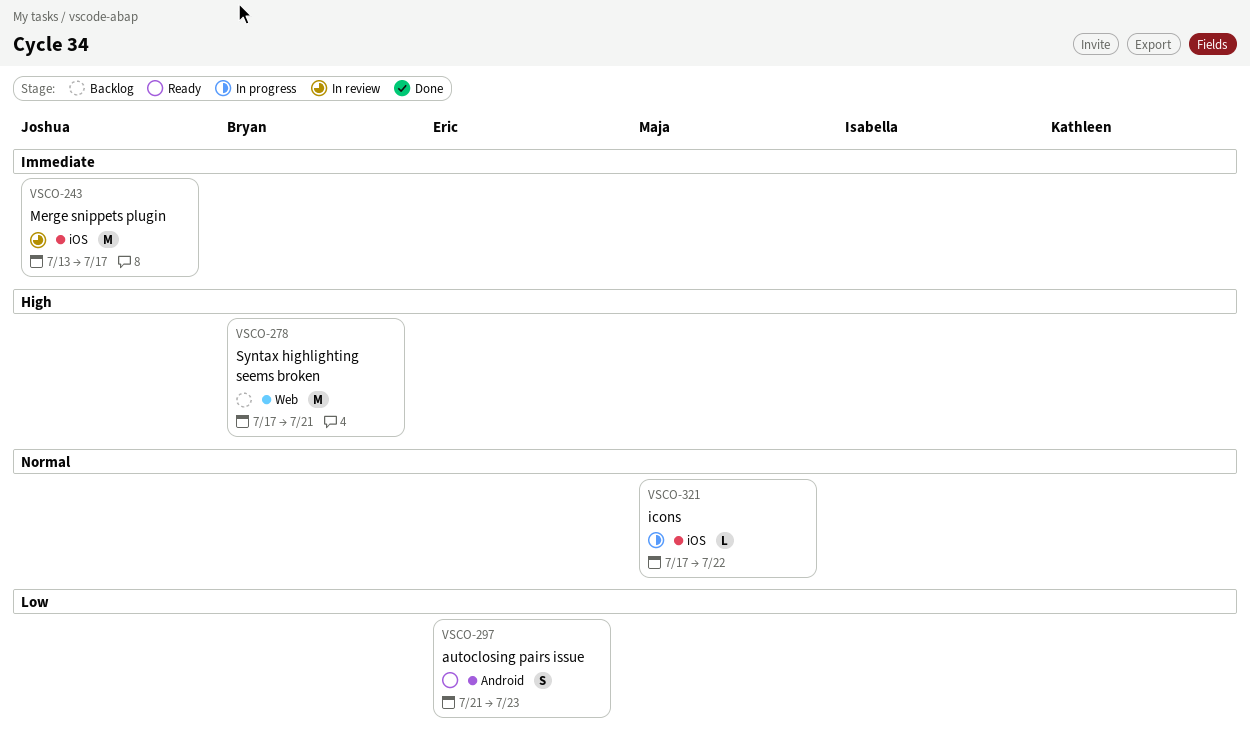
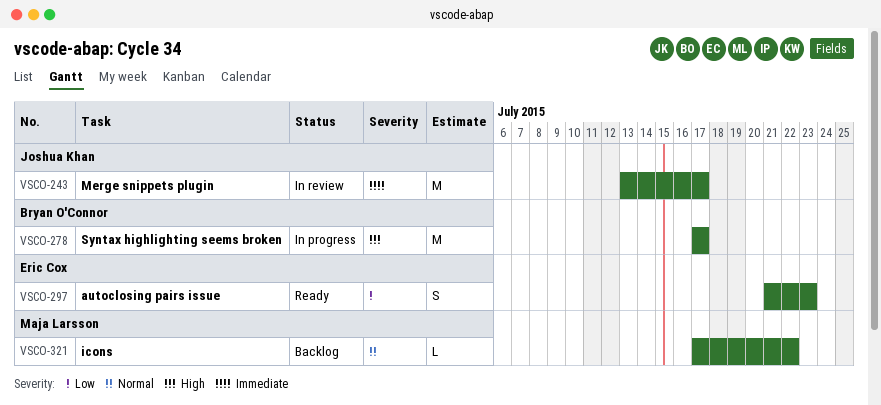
VSCO-278, status: Backlog -> In progress
VSCO-278, due: Jul 21 -> Jul 17
VSCO-321, status: In progress -> Backlog

